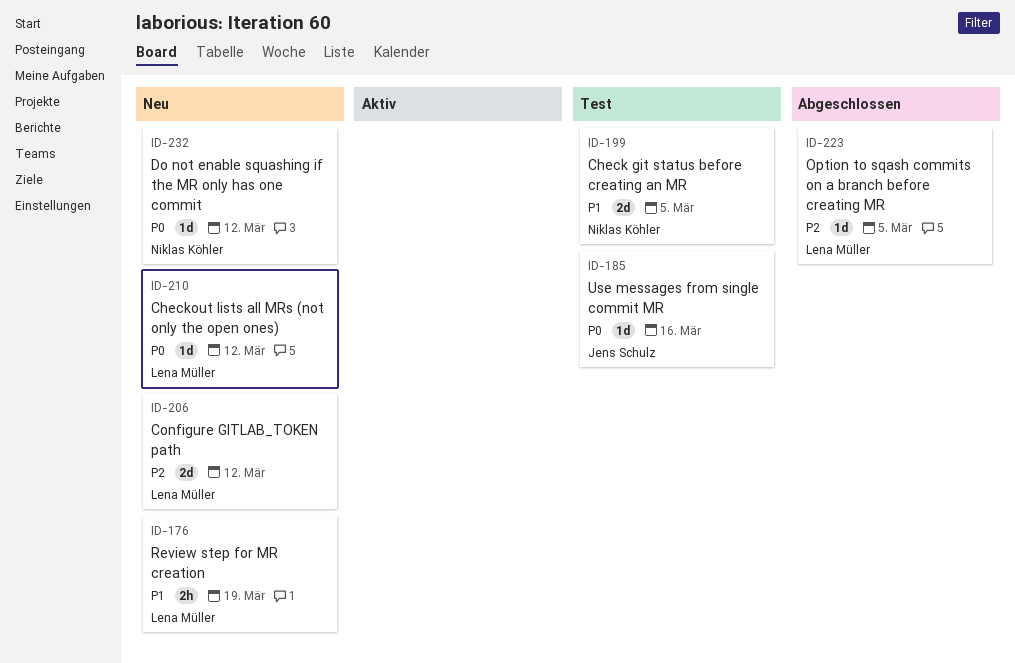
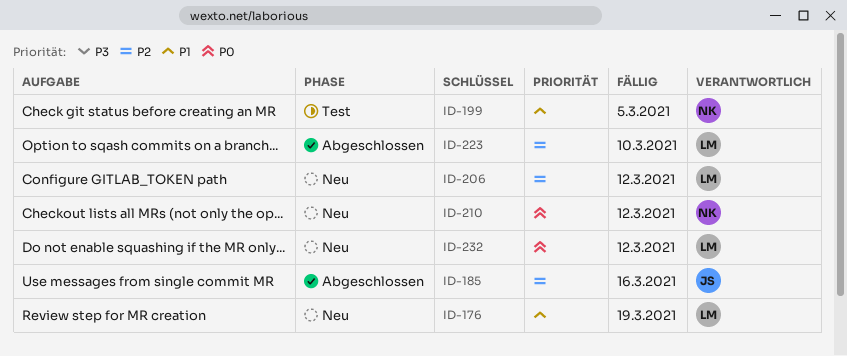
ID-185, status: Test -> Abgeschlossen
ID-185, priority: P0 -> P2
ID-210, owner: Lena Müller -> Niklas Köhler
ID-223, due: Mar 5 -> Mar 10
ID-232, owner: Niklas Köhler -> Lena Müller

